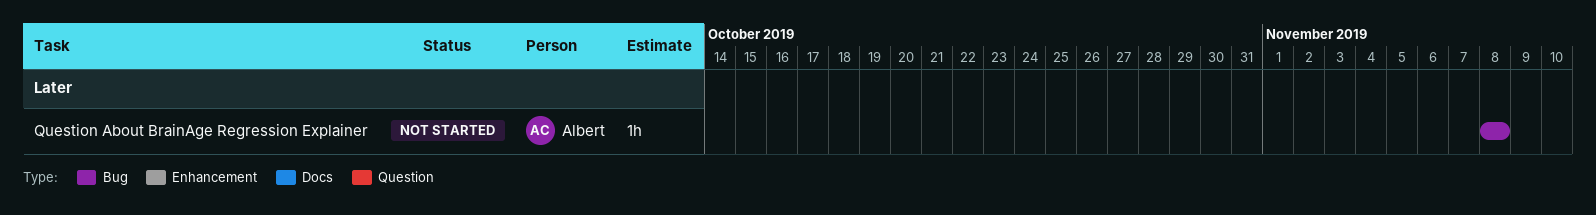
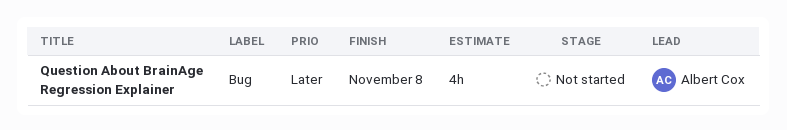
Question About BrainAge Regression Explainer, estimate: 1h -> 4h

